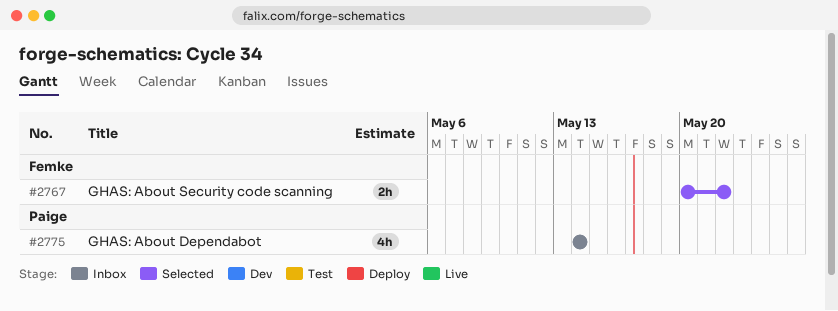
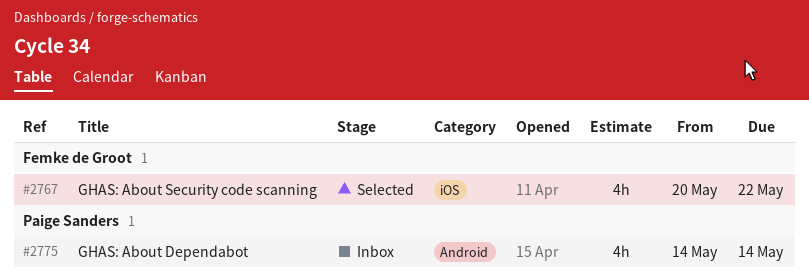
#2767, estimate: 2h -> 4h

